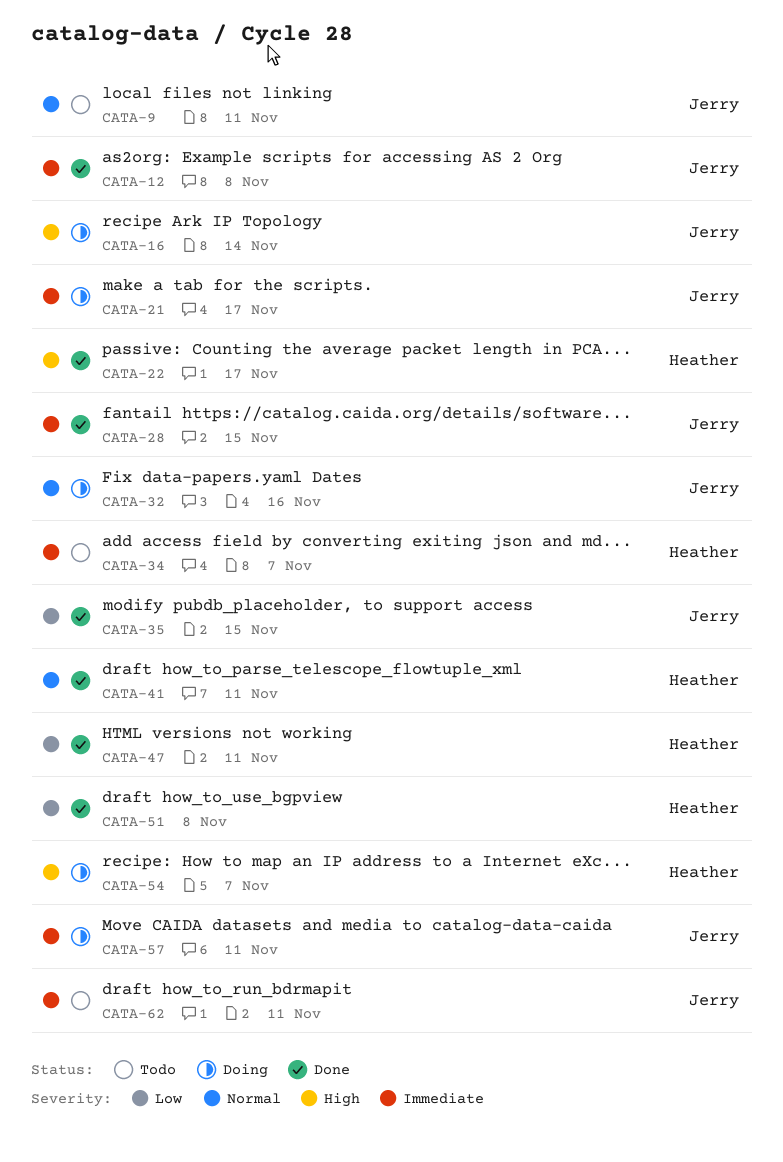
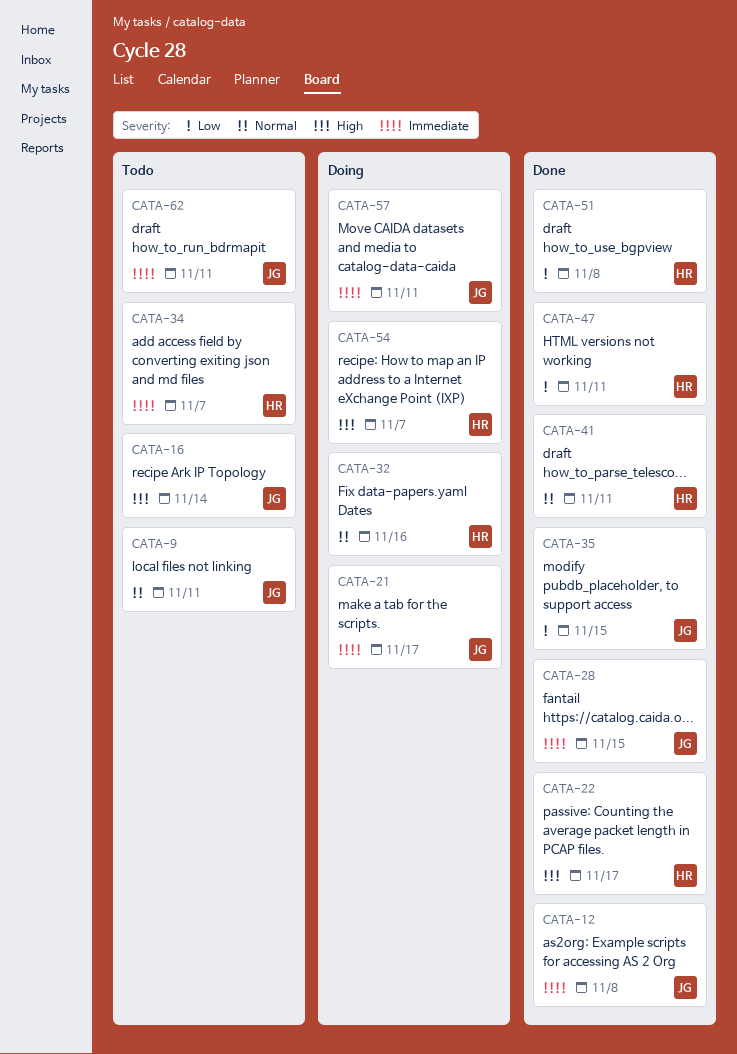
CATA-16, status: Doing -> Todo
CATA-32, owner: Jerry -> Heather

